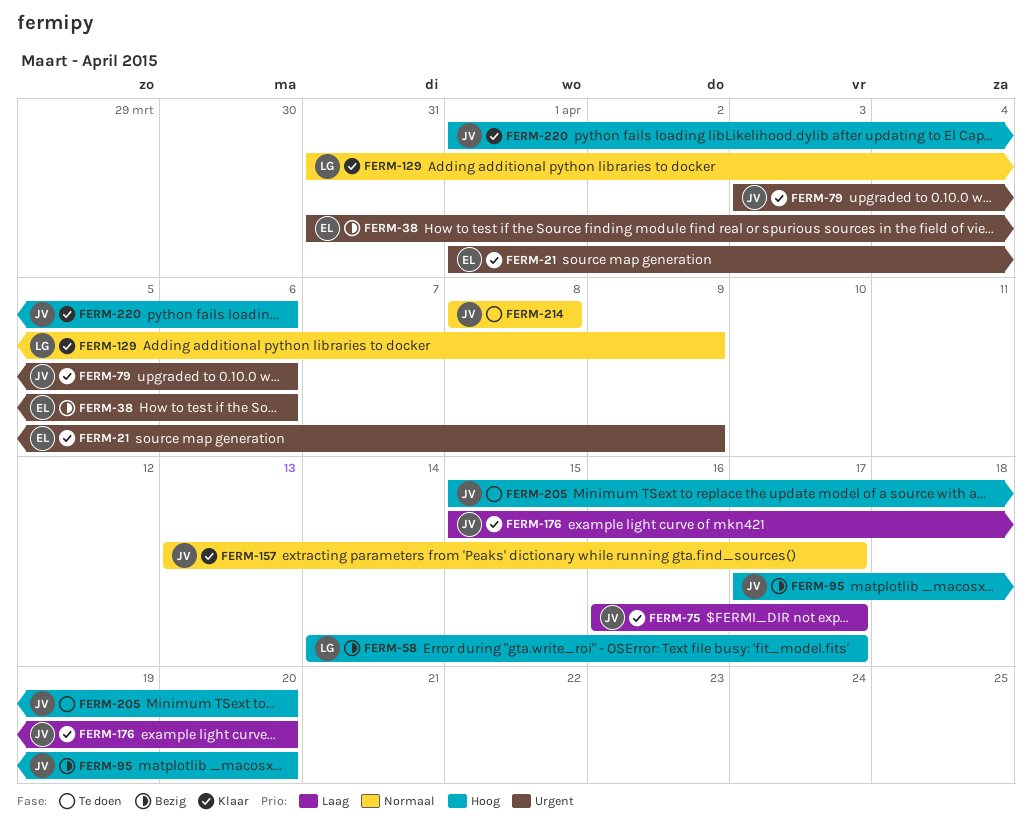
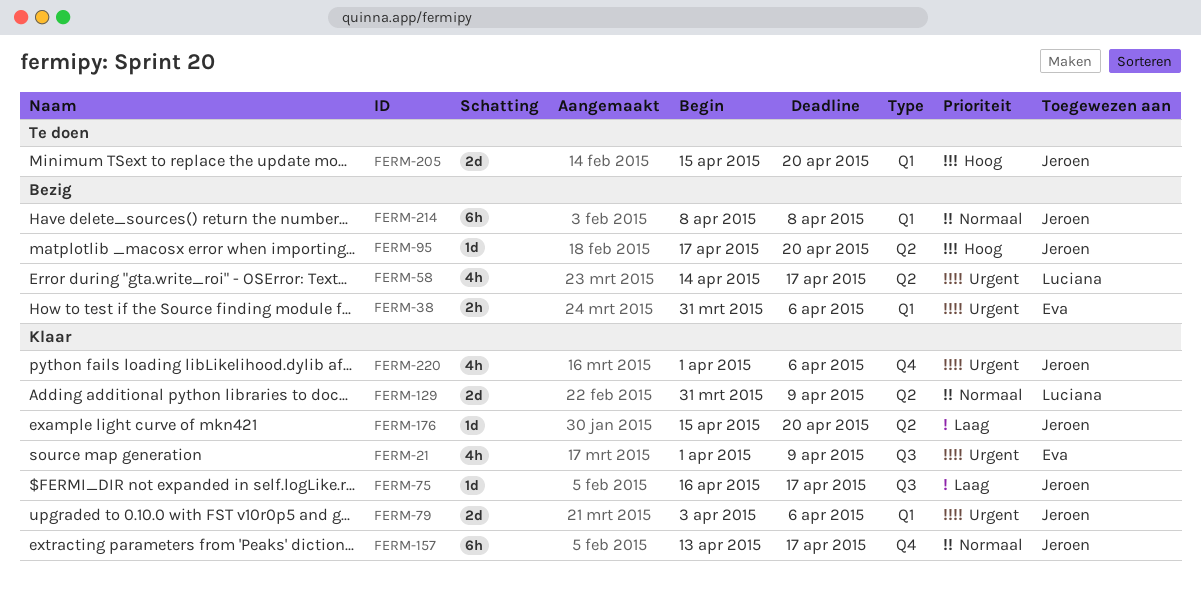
FERM-58, priority: Hoog -> Urgent
FERM-214, status: Te doen -> Bezig
FERM-220, priority: Hoog -> Urgent

